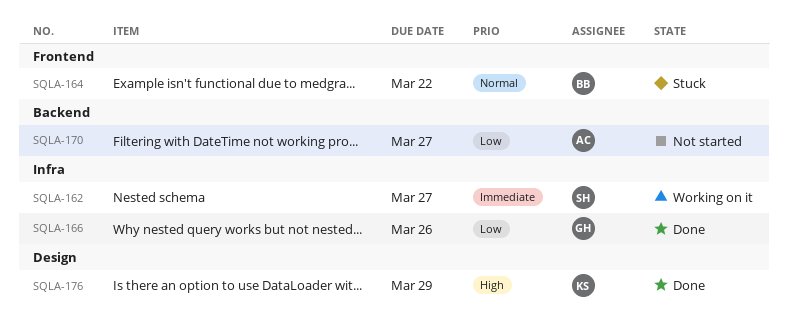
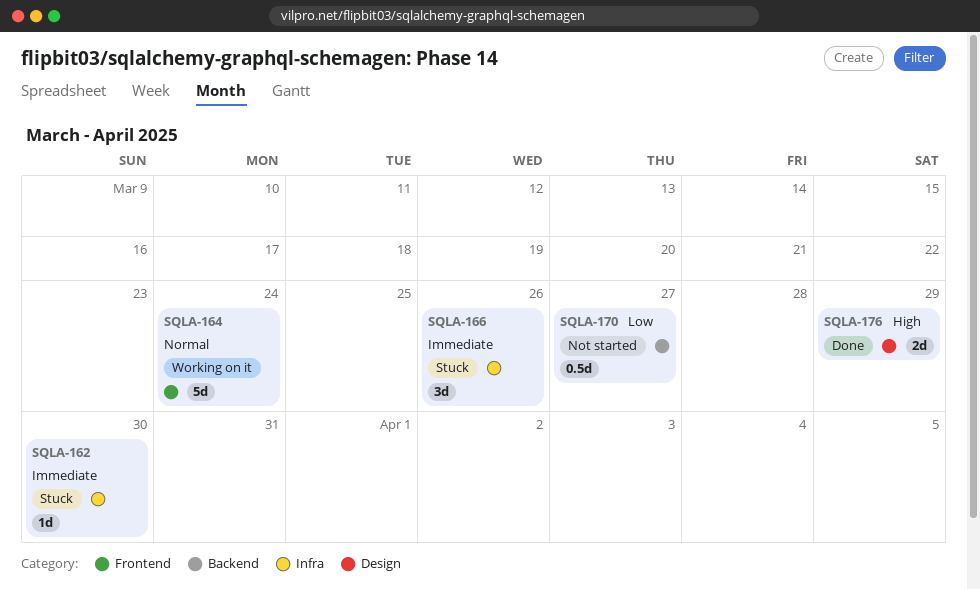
SQLA-162, status: Working on it -> Stuck
SQLA-162, due: Mar 27 -> Mar 30
SQLA-164, status: Stuck -> Working on it
SQLA-164, due: Mar 22 -> Mar 24
SQLA-166, status: Done -> Stuck
SQLA-166, priority: Low -> Immediate

